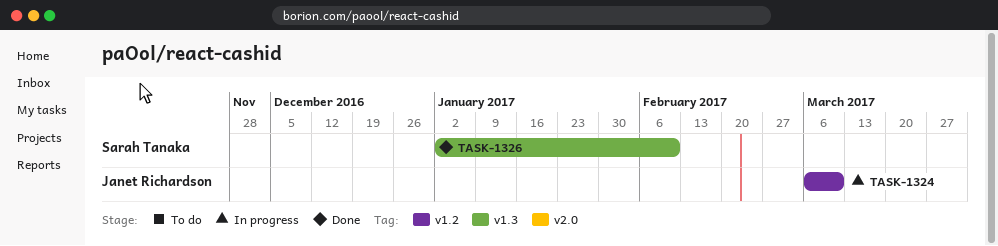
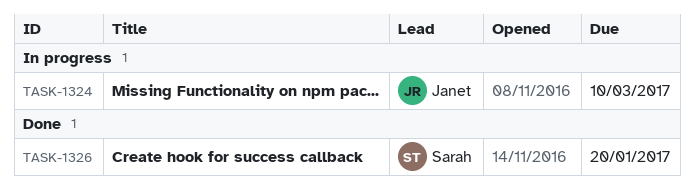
TASK-1326, due: Feb 10 -> Jan 20

